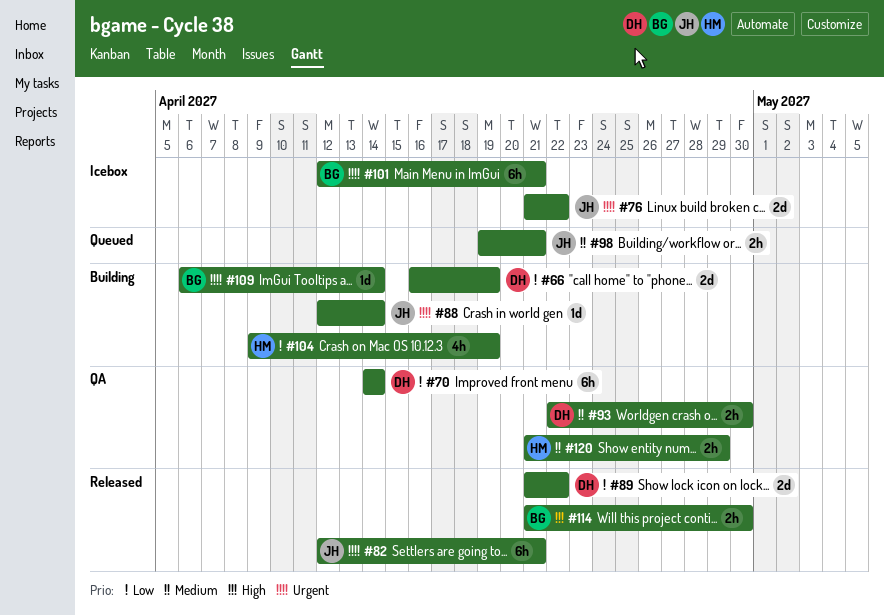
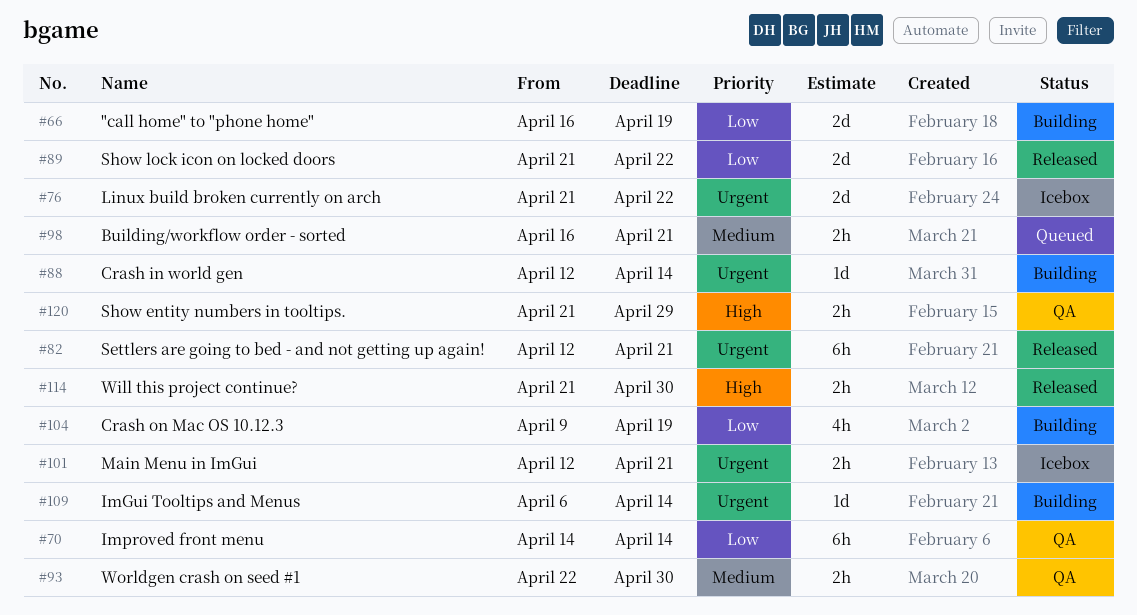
#98, start: Apr 19 -> Apr 16
#101, estimate: 6h -> 2h
#120, priority: Medium -> High

